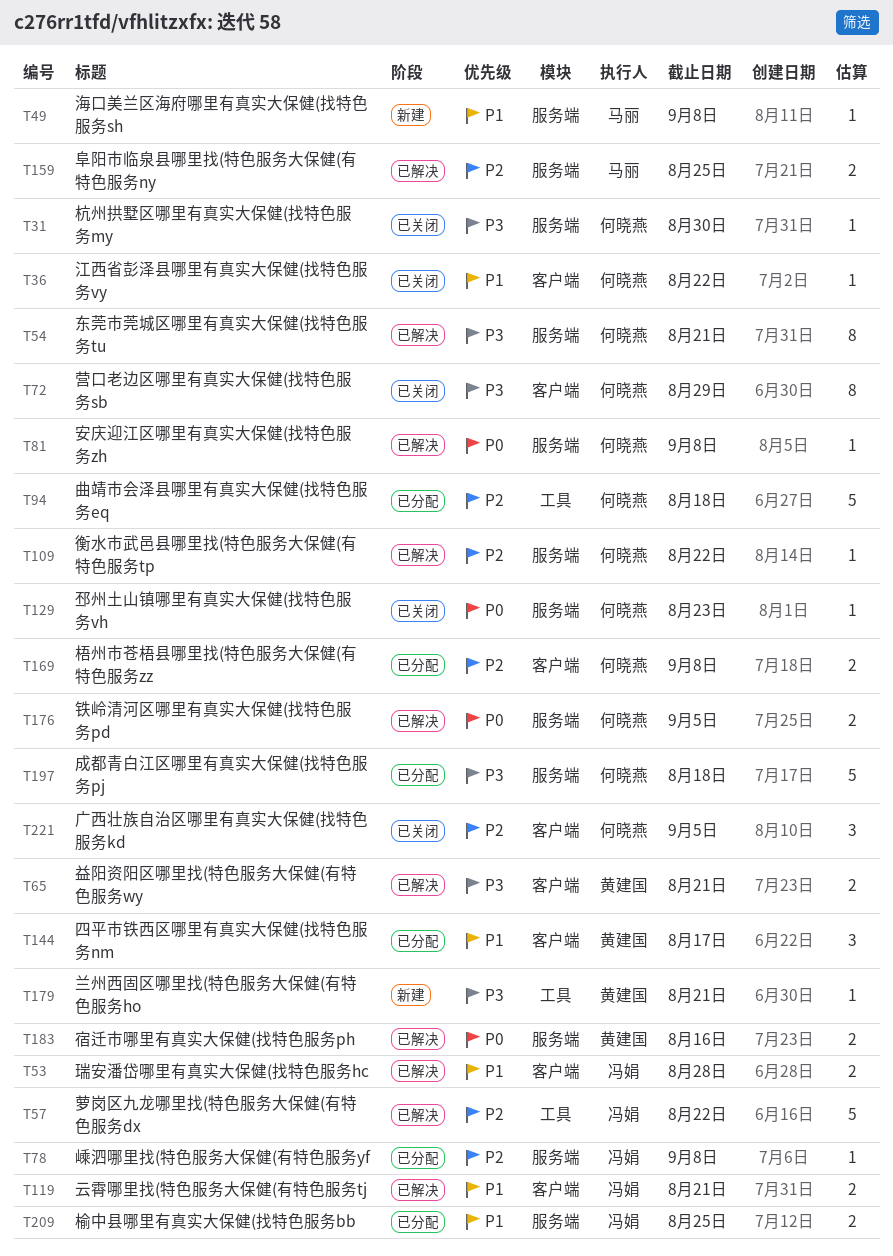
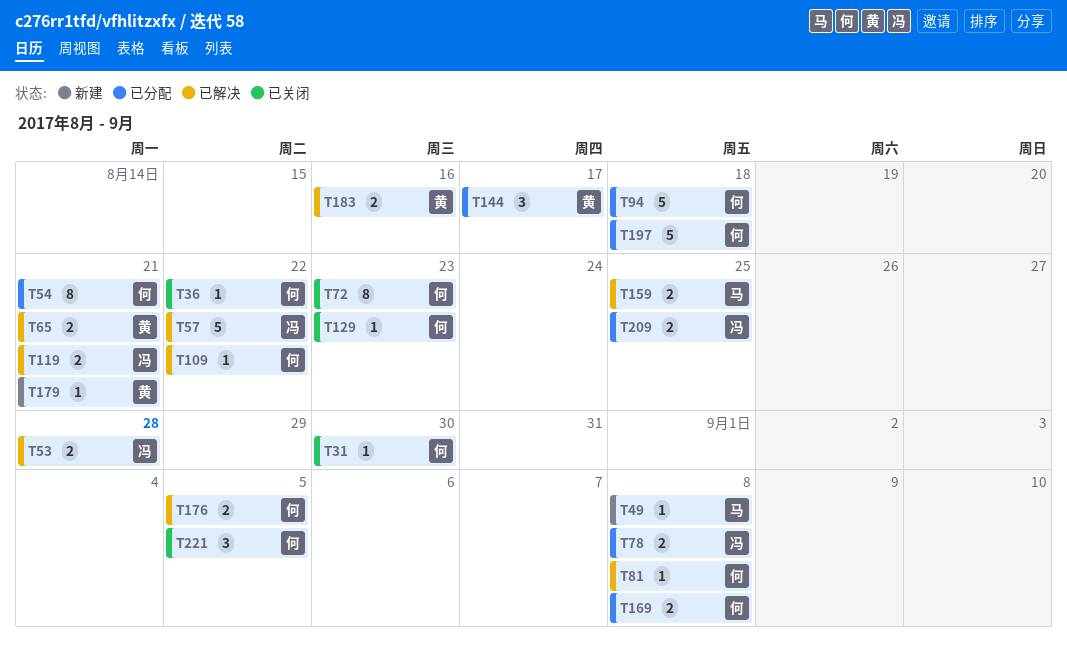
T54, status: 已解决 -> 已分配
T72, due: Aug 29 -> Aug 23
T78, estimate: 1 -> 2

